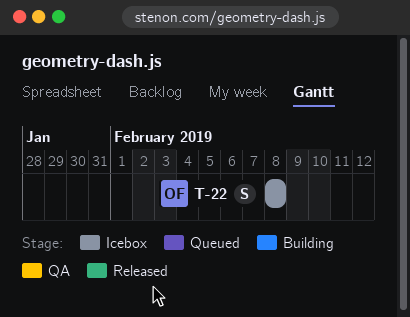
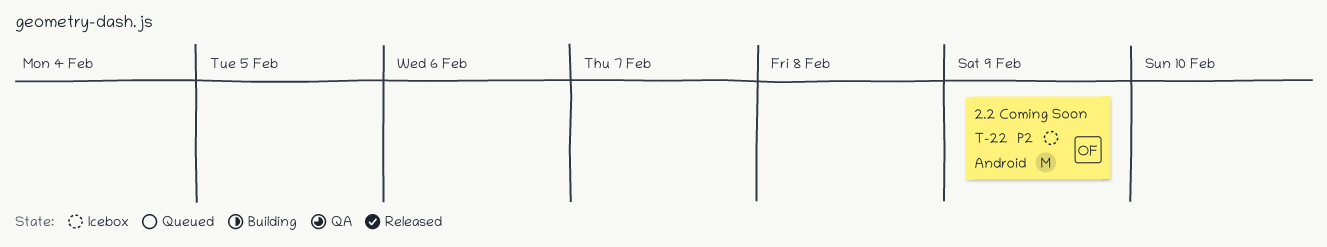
T-22, estimate: S -> M
T-22, due: Feb 8 -> Feb 9

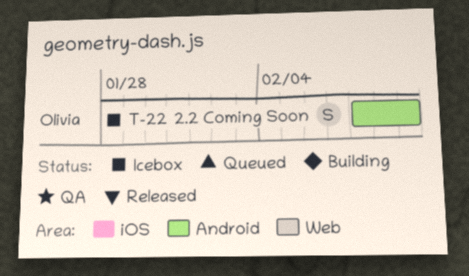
T-22, estimate: M -> S
T-22, due: Feb 9 -> Feb 10

